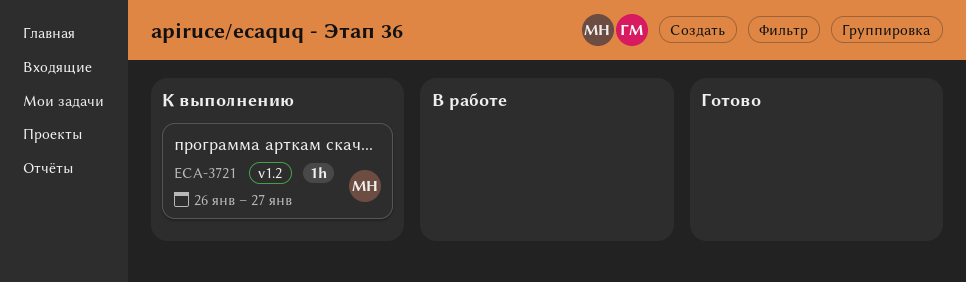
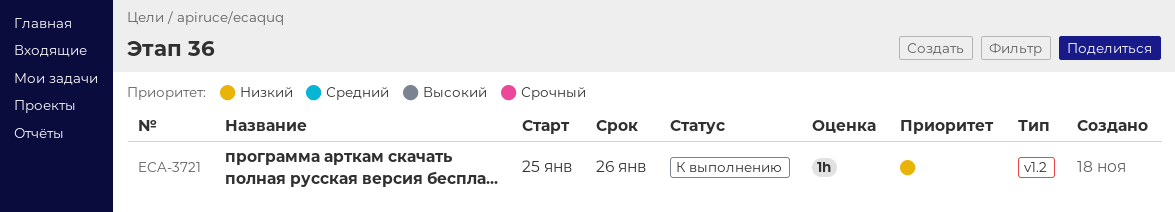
ECA-3721, start: Jan 26 -> Jan 25
ECA-3721, due: Jan 27 -> Jan 26

